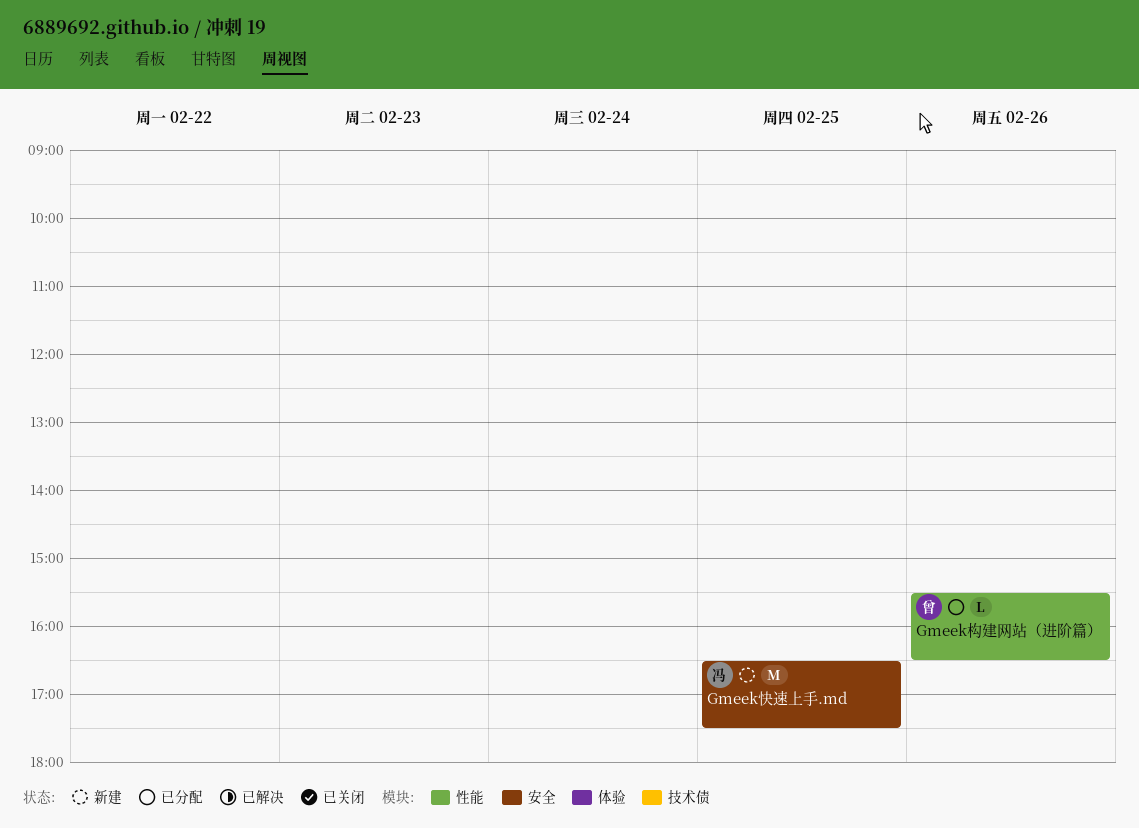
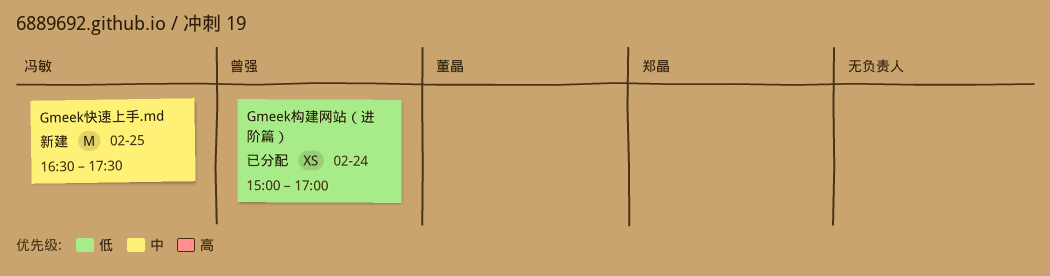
Gmeek构建网站（进阶篇）, estimate: L -> XS
Gmeek构建网站（进阶篇）, day: Feb 26 -> Feb 24
Gmeek构建网站（进阶篇）, begins: 15:30 -> 15:00
Gmeek构建网站（进阶篇）, ends: 16:30 -> 17:00

